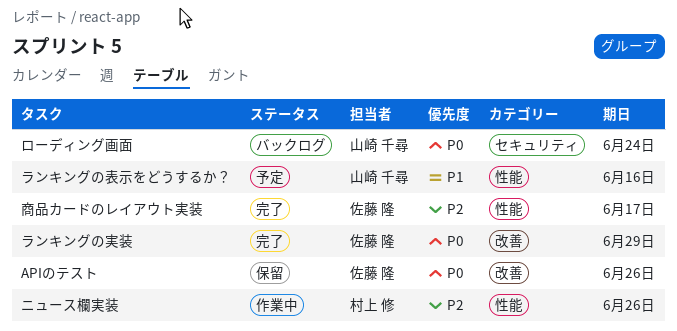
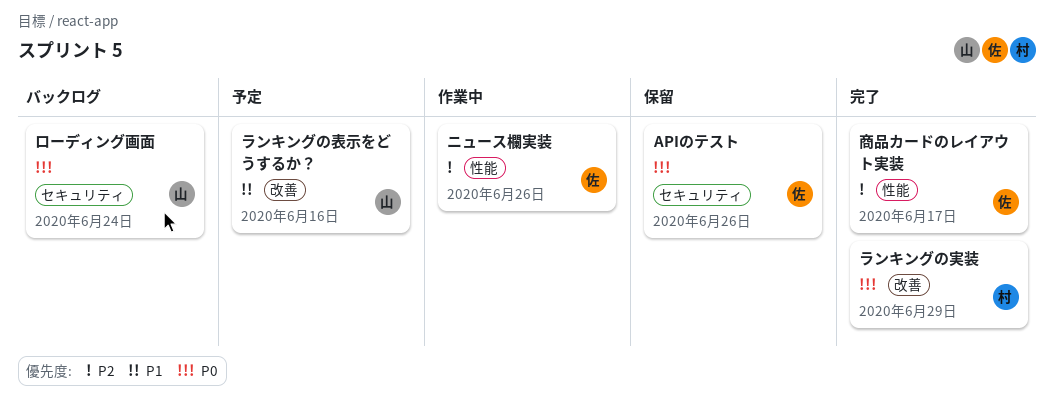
APIのテスト, label: 改善 -> セキュリティ
ニュース欄実装, owner: 村上 修 -> 佐藤 隆
ランキングの実装, owner: 佐藤 隆 -> 村上 修
ランキングの表示をどうするか？, label: 性能 -> 改善

